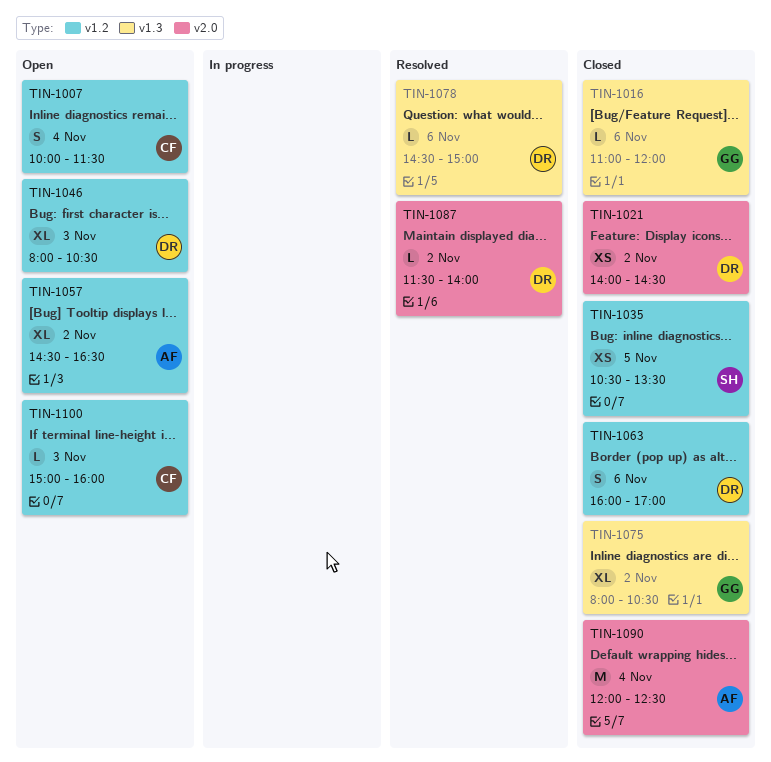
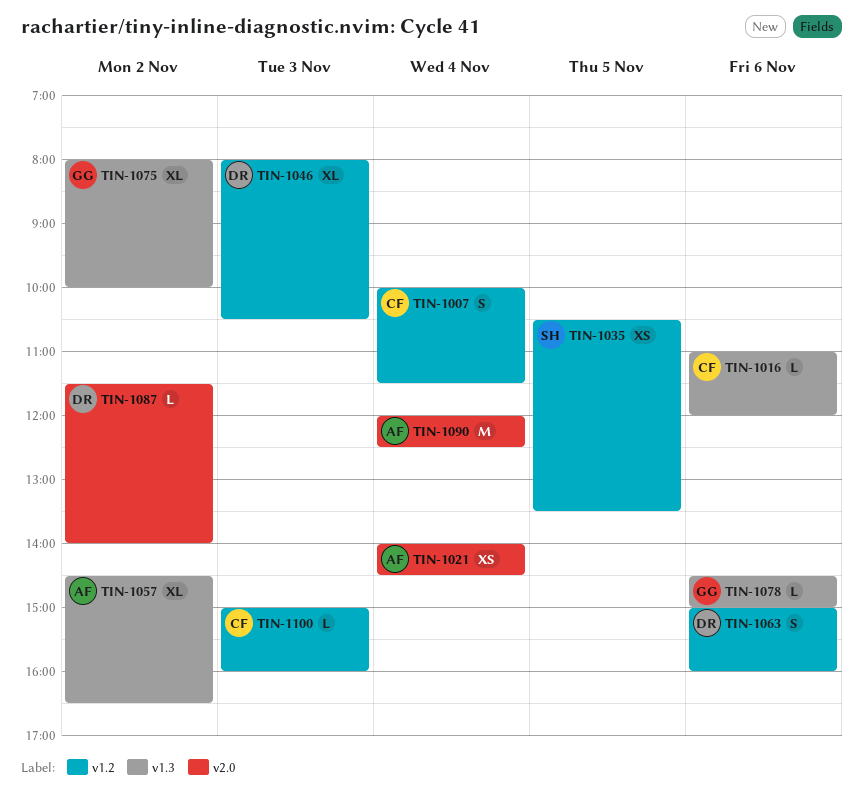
TIN-1016, owner: GG -> CF
TIN-1021, owner: DR -> AF
TIN-1021, day: Nov 2 -> Nov 4
TIN-1057, label: v1.2 -> v1.3
TIN-1063, begins: 16:00 -> 15:00
TIN-1063, ends: 17:00 -> 16:00
TIN-1075, ends: 10:30 -> 10:00
TIN-1078, owner: DR -> GG

